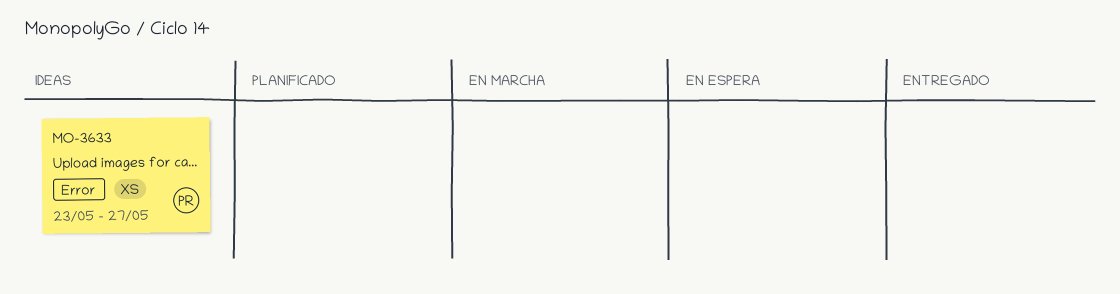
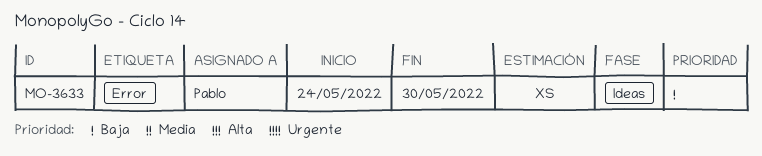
MO-3633, start: May 23 -> May 24
MO-3633, due: May 27 -> May 30

